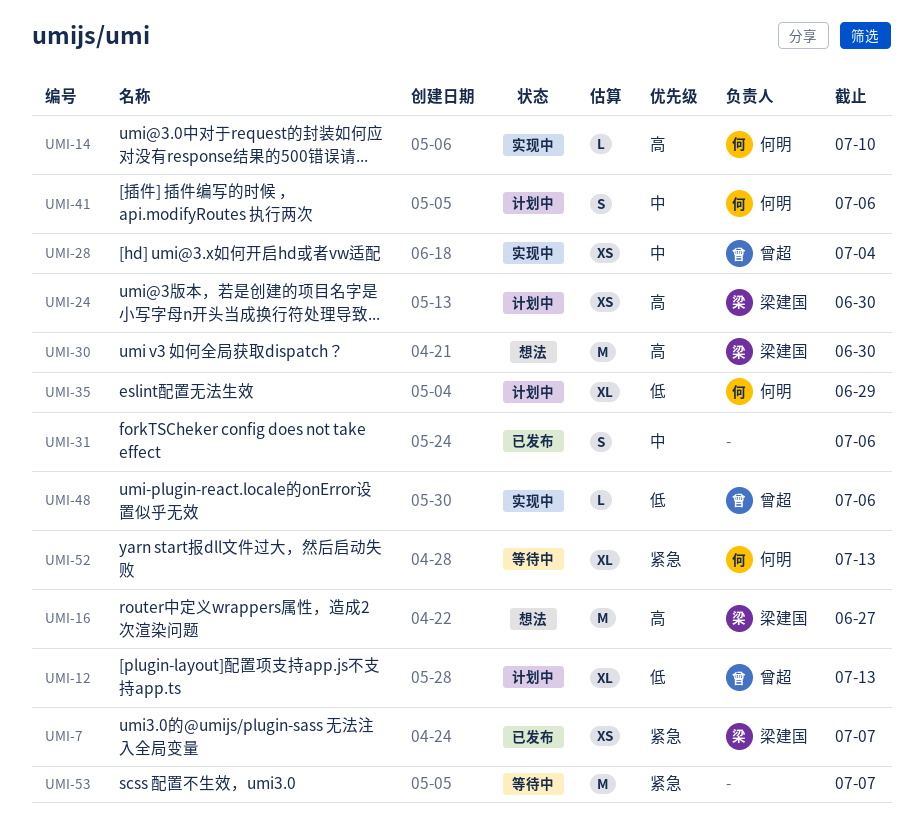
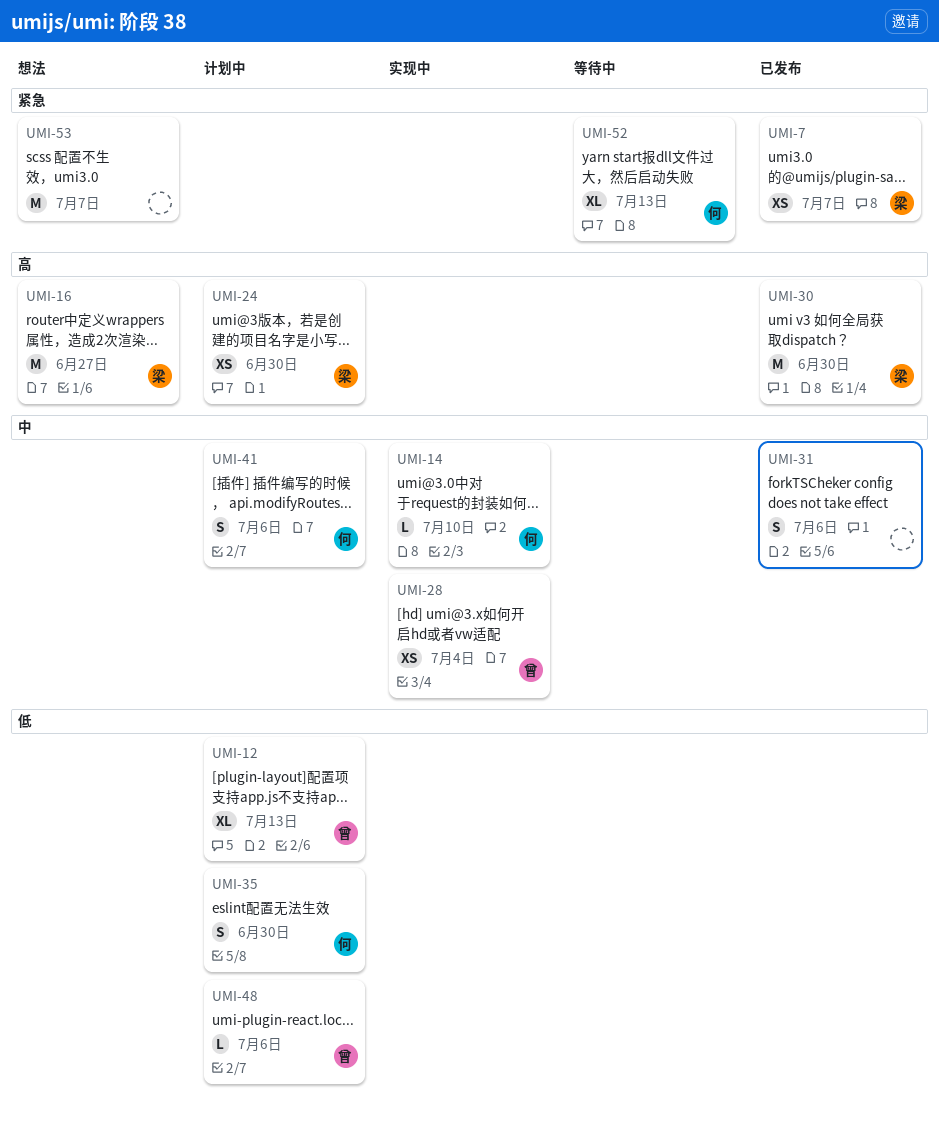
UMI-14, priority: 高 -> 中
UMI-30, status: 想法 -> 已发布
UMI-35, estimate: XL -> S
UMI-35, due: Jun 29 -> Jun 30
UMI-48, status: 实现中 -> 计划中
UMI-53, status: 等待中 -> 想法

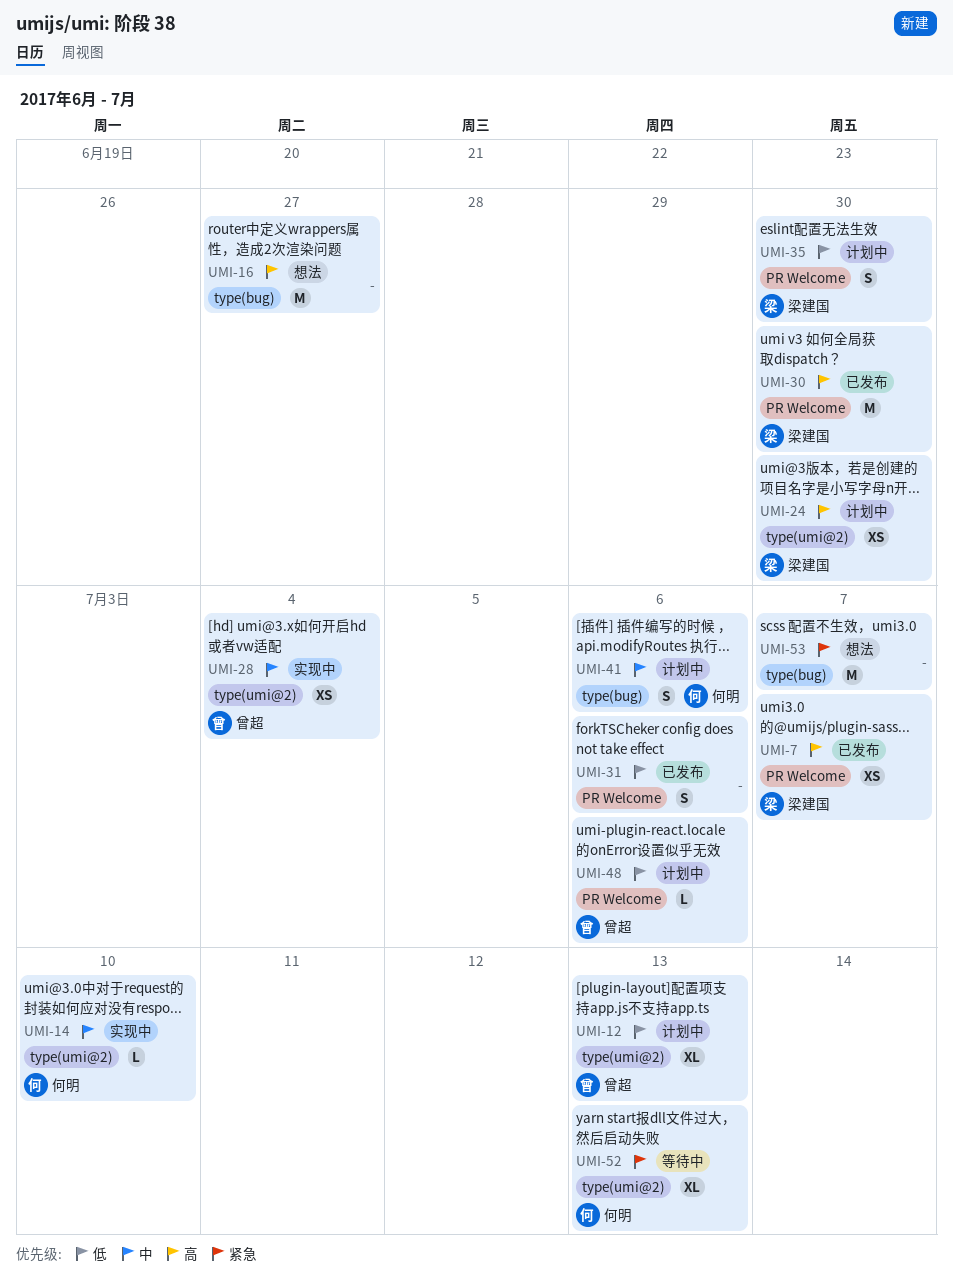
UMI-7, priority: 紧急 -> 高
UMI-16, owner: 梁建国 -> none
UMI-31, priority: 中 -> 低
UMI-35, owner: 何明 -> 梁建国

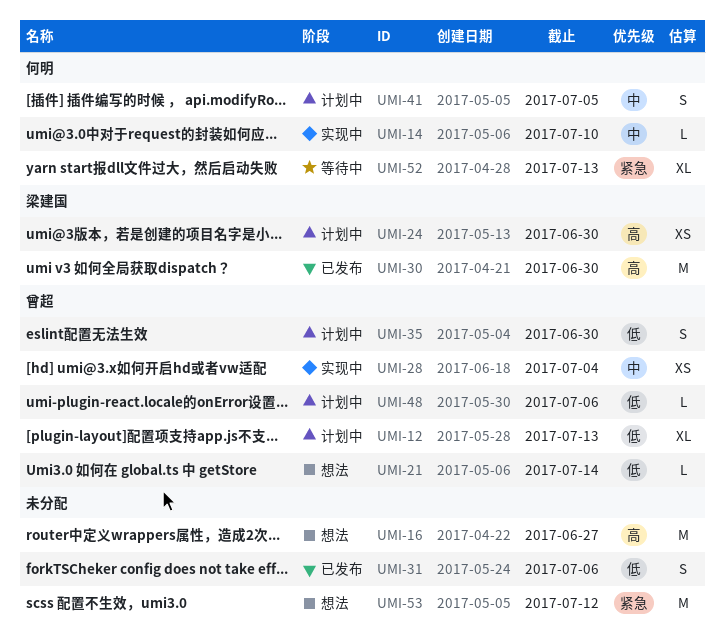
UMI-7: present -> none
UMI-21: none -> present
UMI-35, owner: 梁建国 -> 曾超
UMI-41, due: Jul 6 -> Jul 5
UMI-53, due: Jul 7 -> Jul 12

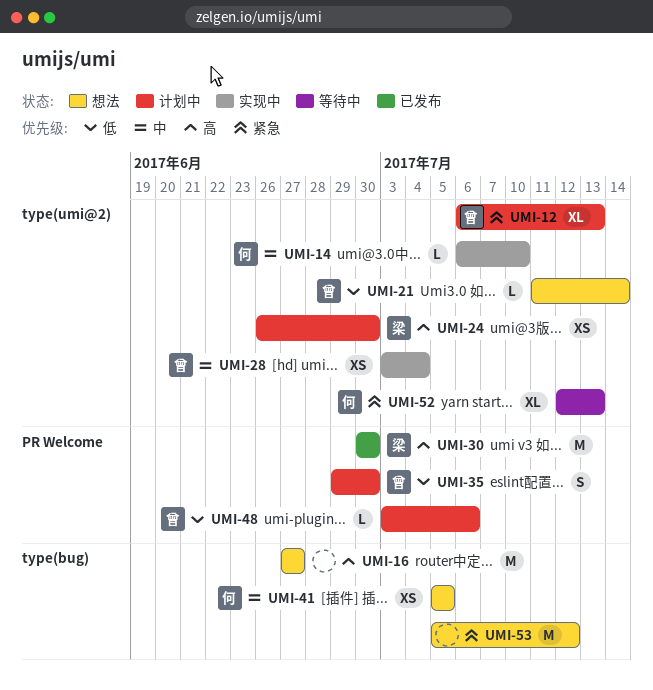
UMI-12, priority: 低 -> 紧急
UMI-31: present -> none
UMI-41, status: 计划中 -> 想法
UMI-41, estimate: S -> XS

